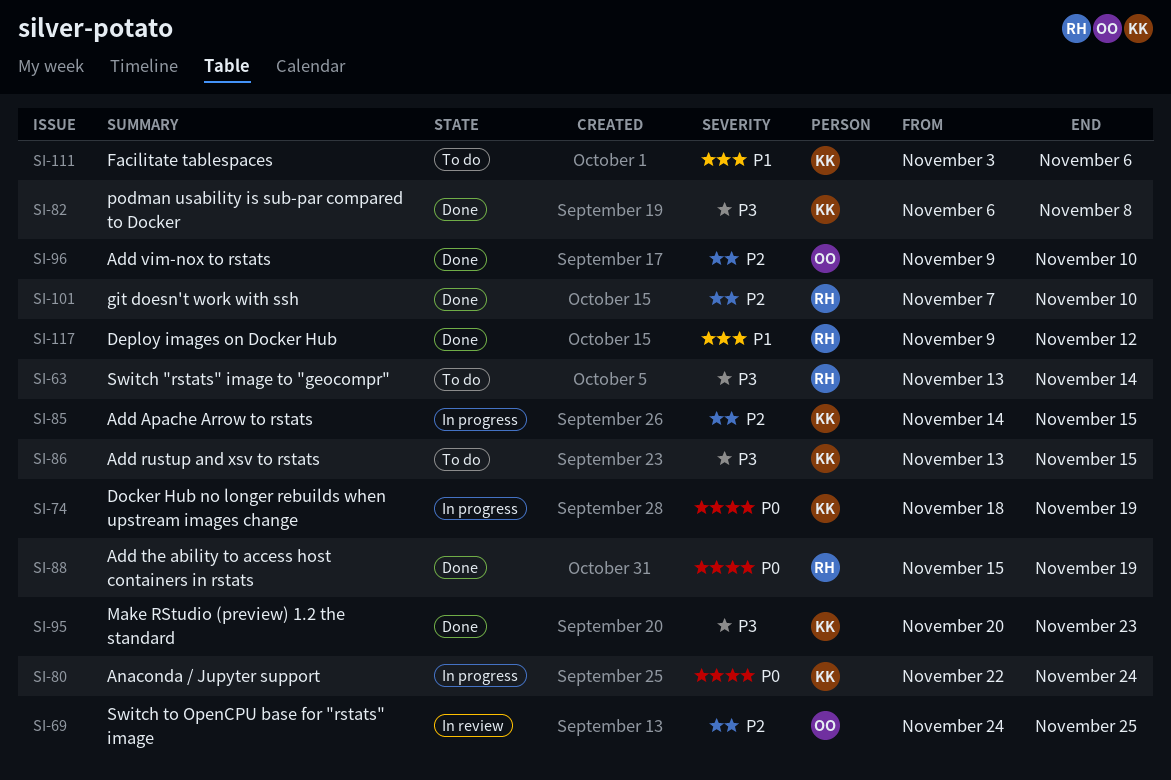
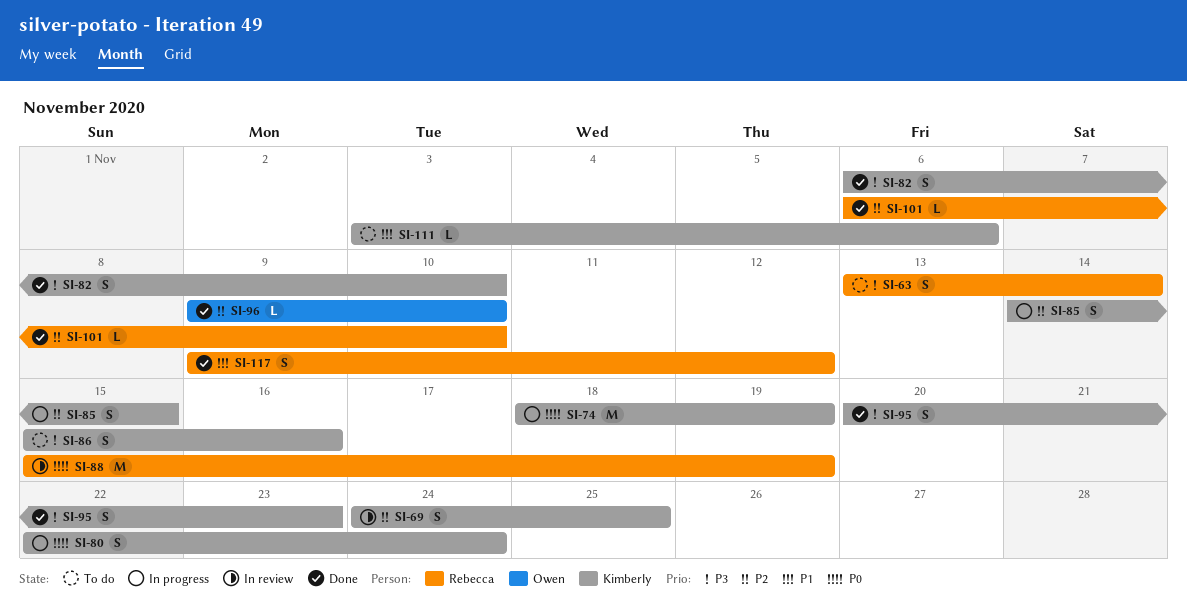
SI-69, owner: Owen -> Kimberly
SI-82, due: Nov 8 -> Nov 10
SI-86, start: Nov 13 -> Nov 15
SI-86, due: Nov 15 -> Nov 16
SI-88, status: Done -> In review
SI-101, start: Nov 7 -> Nov 6

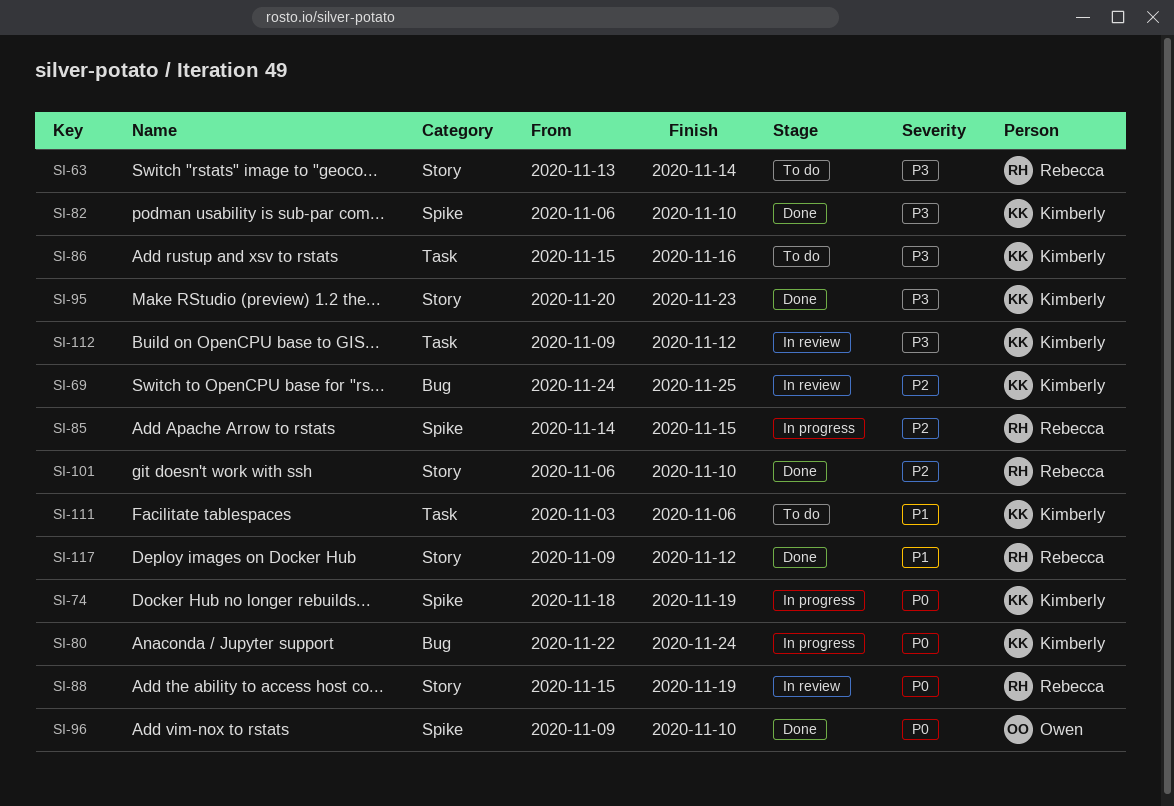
SI-85, owner: Kimberly -> Rebecca
SI-96, priority: P2 -> P0
SI-112: none -> present

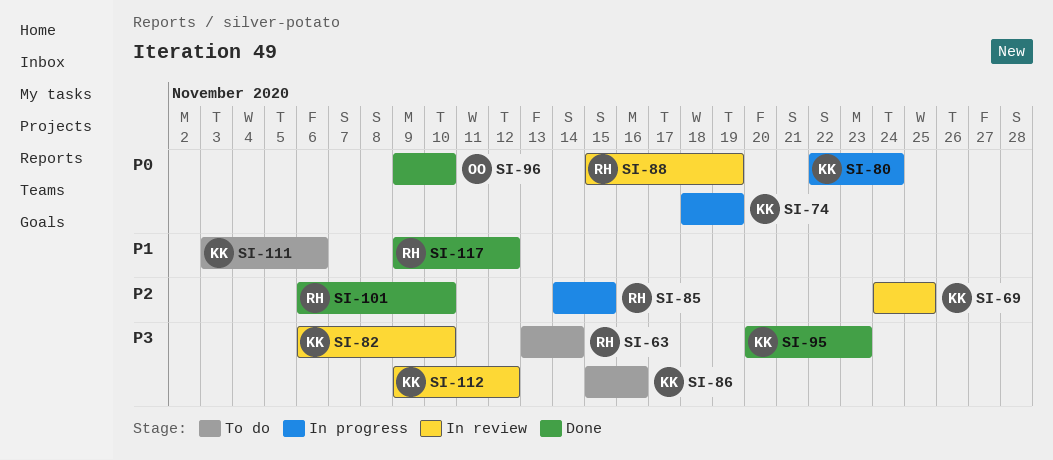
SI-82, status: Done -> In review

